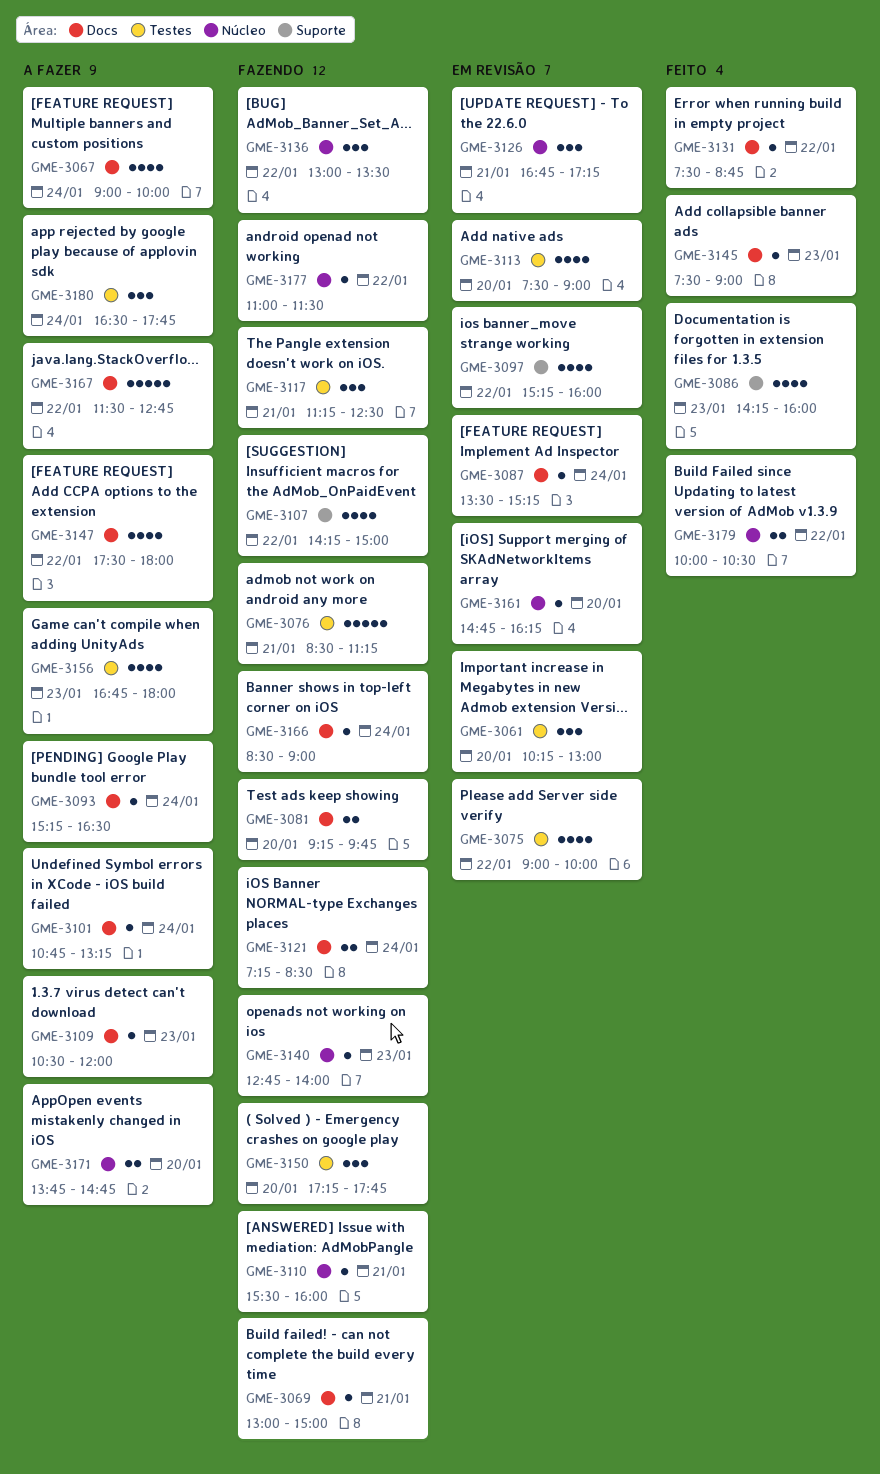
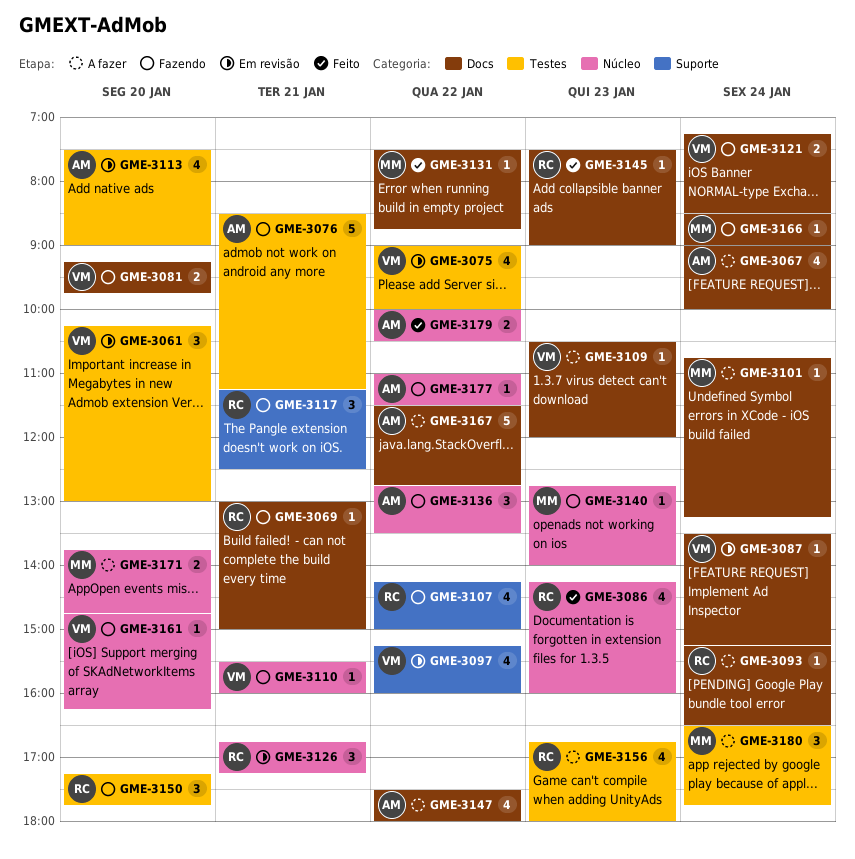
GME-3086, label: Suporte -> Núcleo
GME-3117, label: Testes -> Suporte
GME-3136, begins: 13:00 -> 12:45
GME-3161, status: Em revisão -> Fazendo

